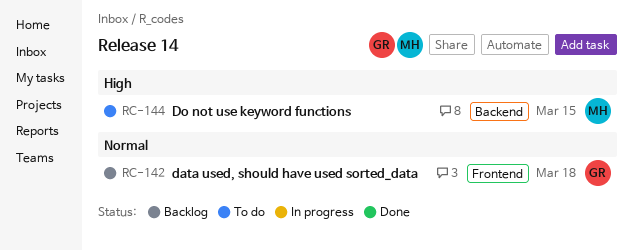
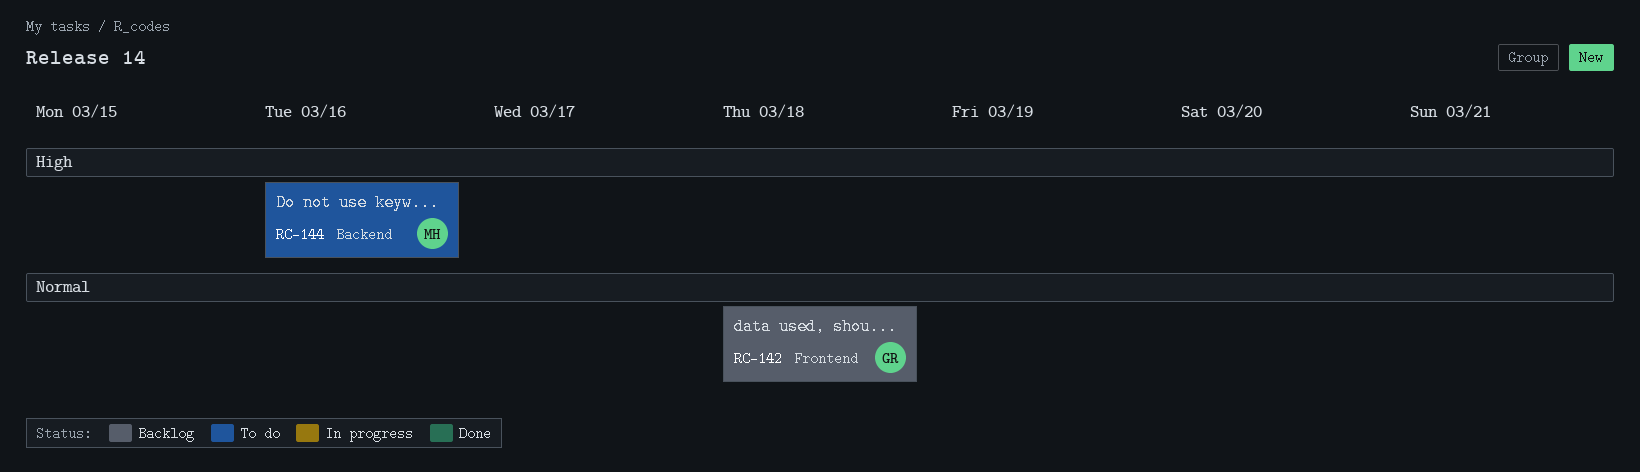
RC-144, due: Mar 15 -> Mar 16

